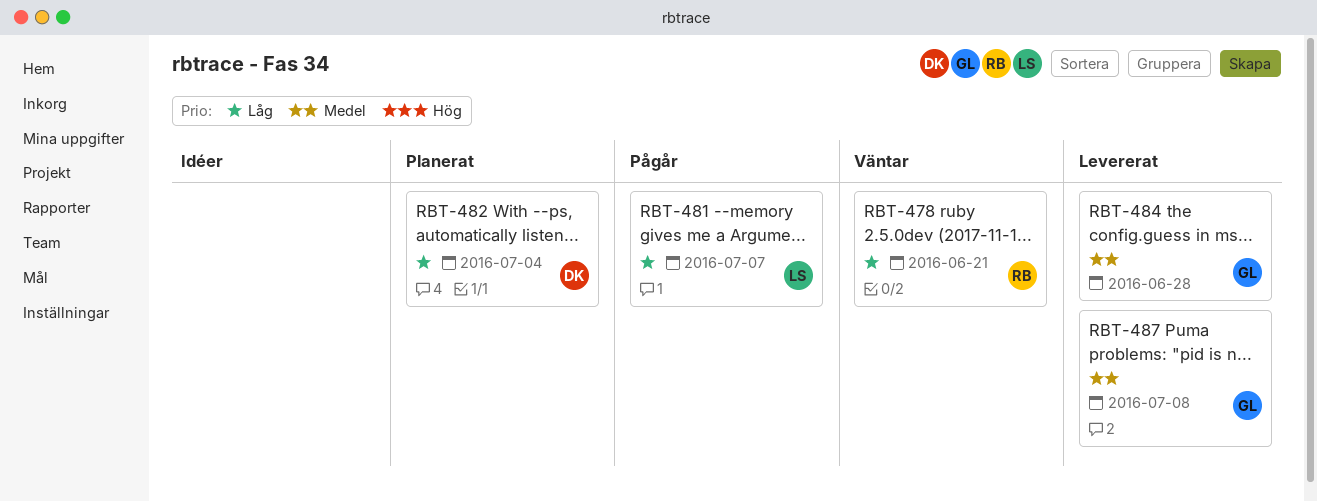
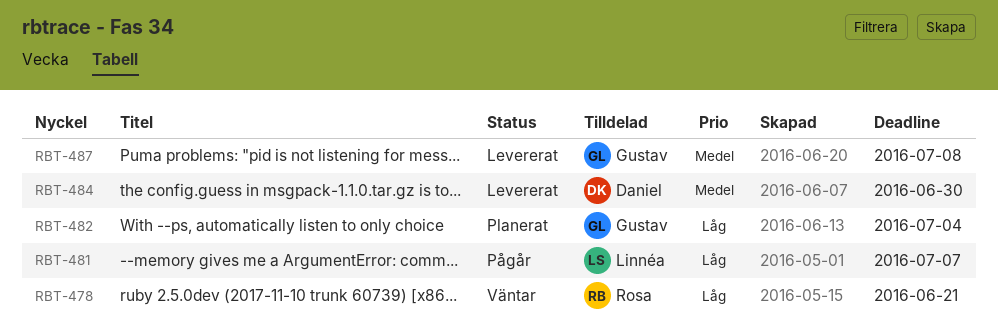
RBT-482, owner: Daniel -> Gustav
RBT-484, owner: Gustav -> Daniel
RBT-484, due: Jun 28 -> Jun 30

